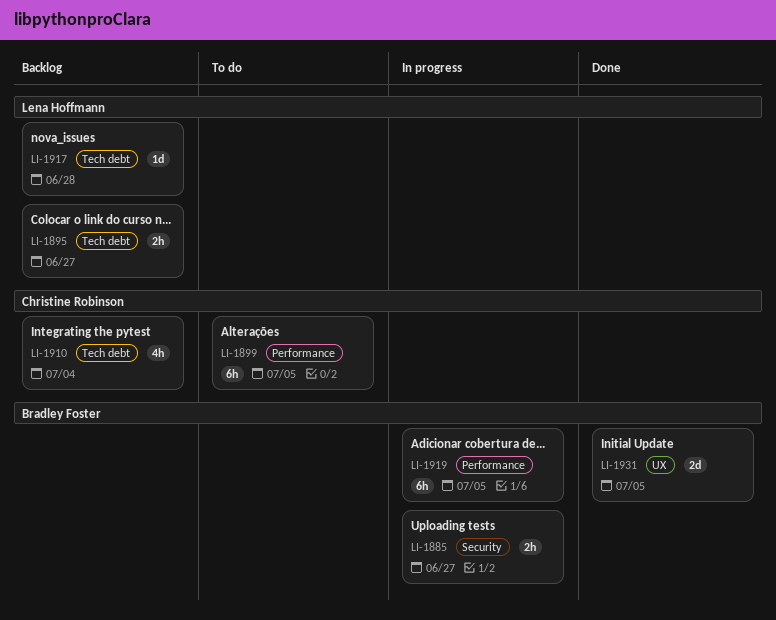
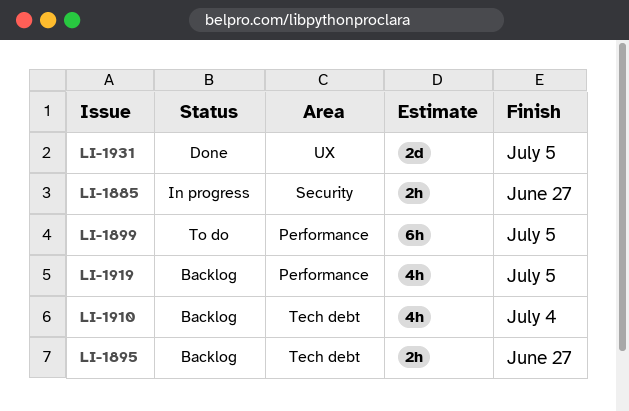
LI-1917: present -> none
LI-1919, status: In progress -> Backlog
LI-1919, estimate: 6h -> 4h

